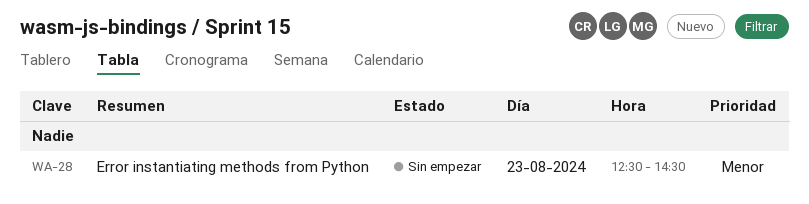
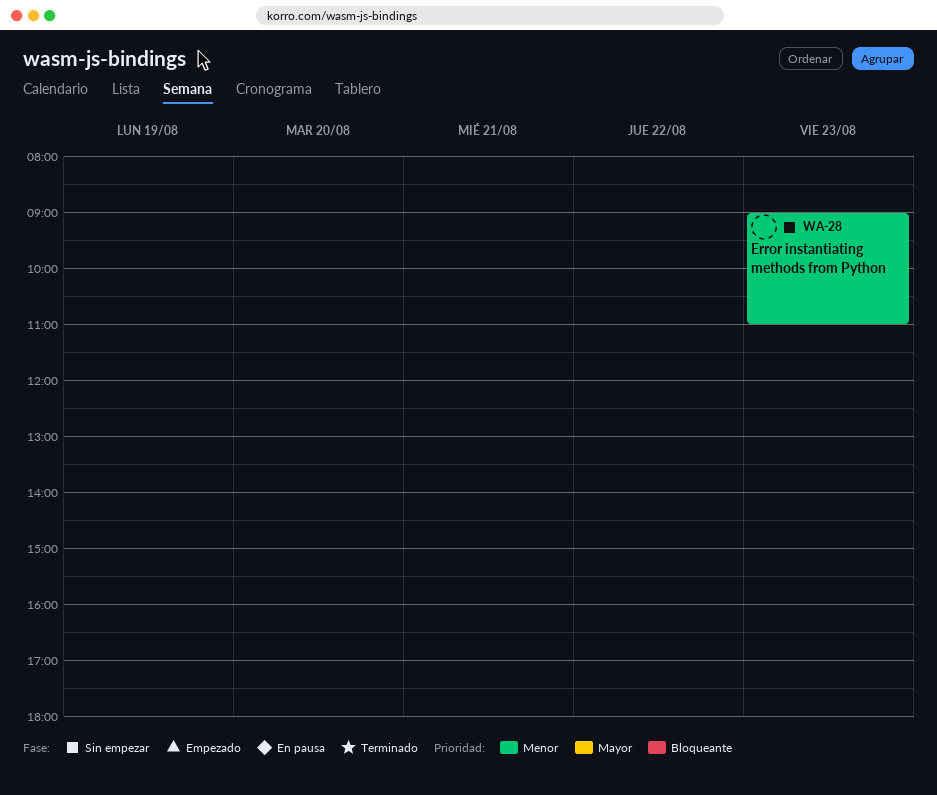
WA-28, begins: 12:30 -> 09:00
WA-28, ends: 14:30 -> 11:00

